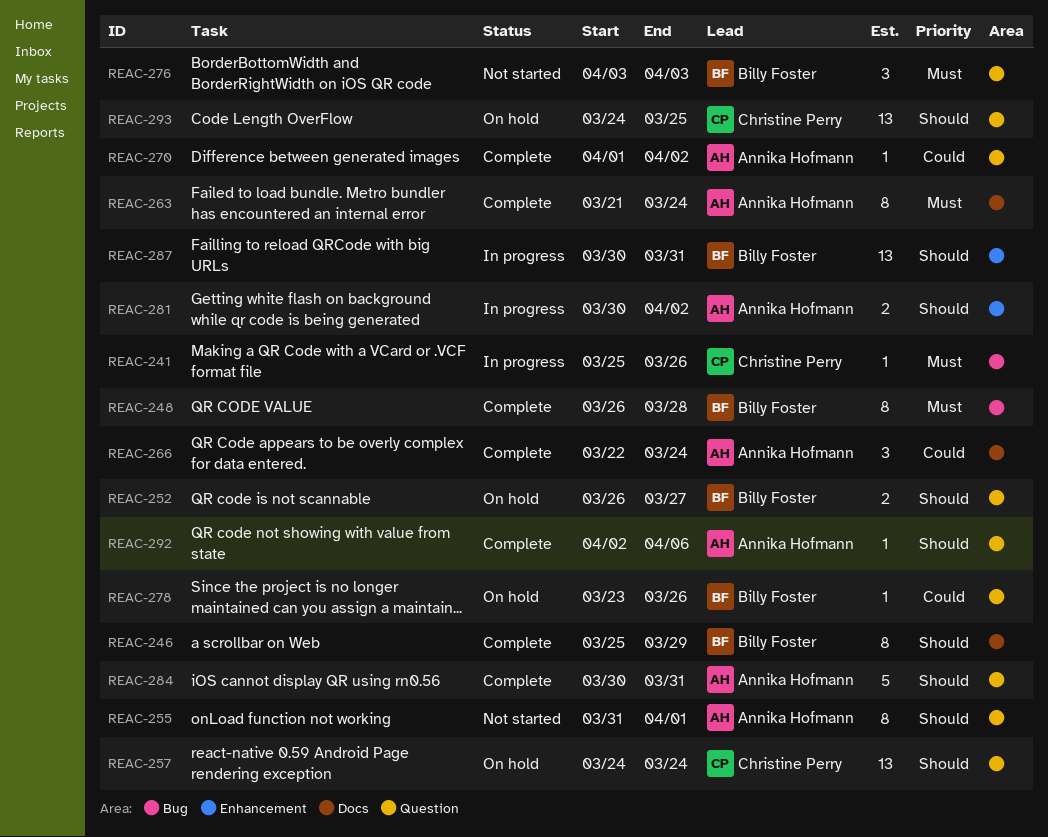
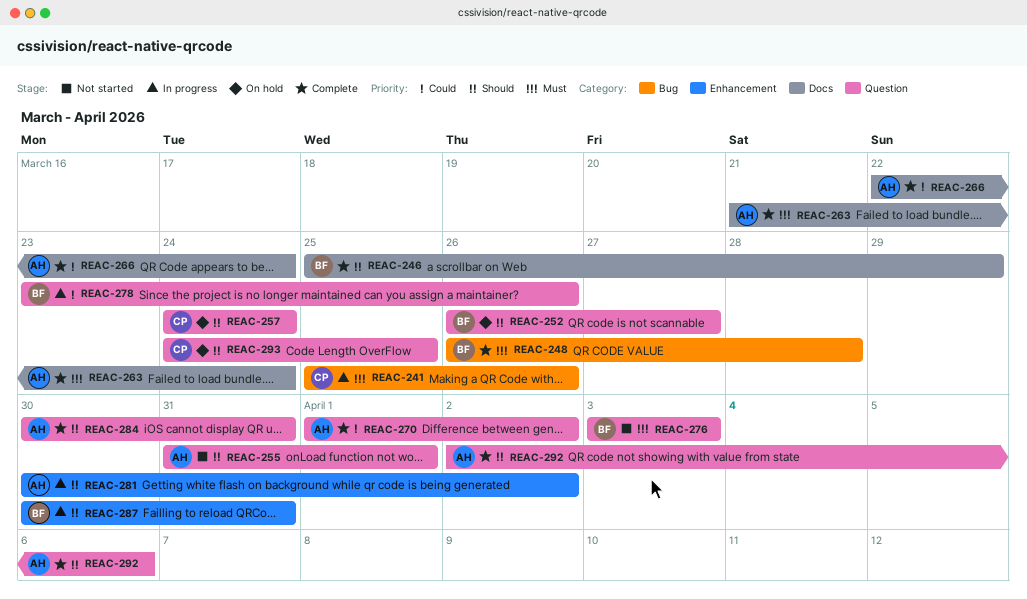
REAC-278, status: On hold -> In progress

